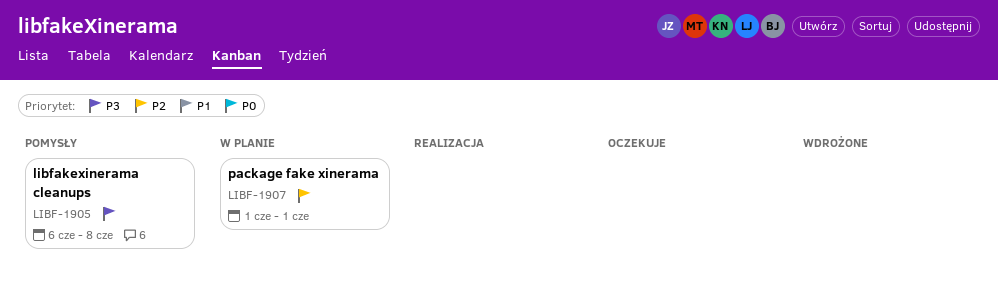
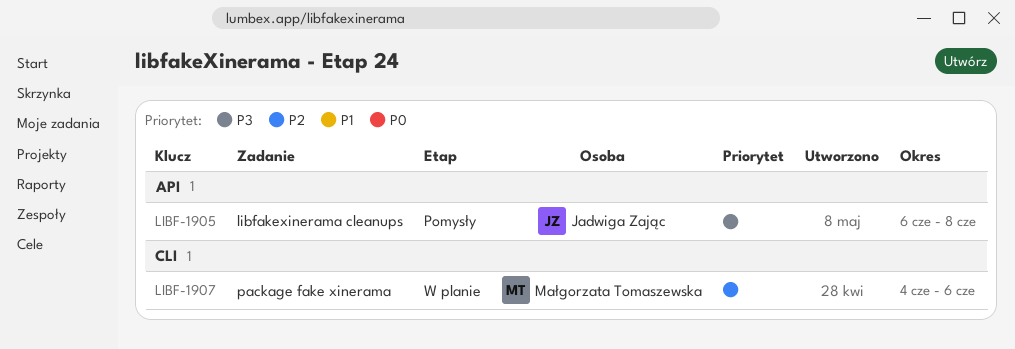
LIBF-1907, start: Jun 1 -> Jun 4
LIBF-1907, due: Jun 1 -> Jun 6

